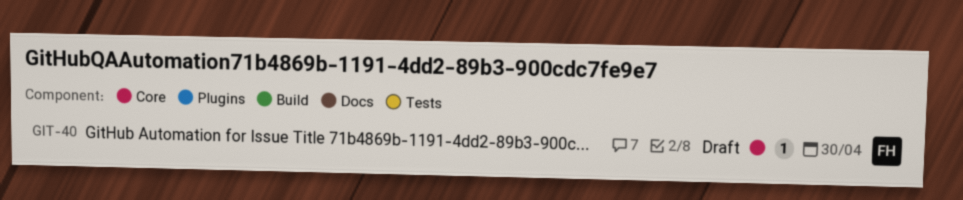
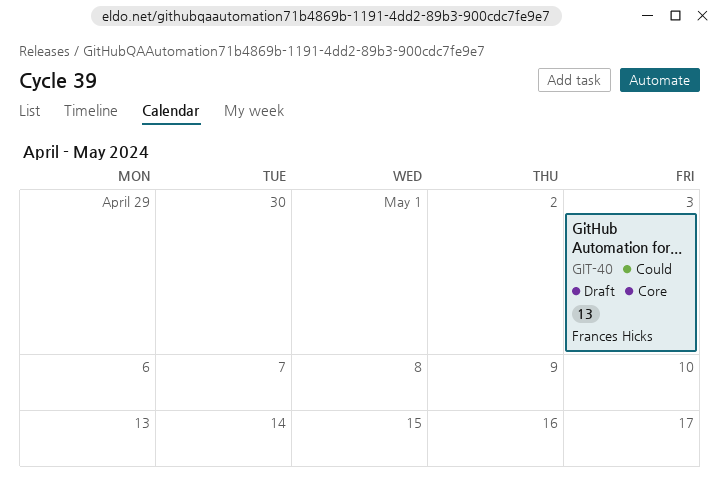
GIT-40, estimate: 1 -> 13
GIT-40, due: Apr 30 -> May 3

